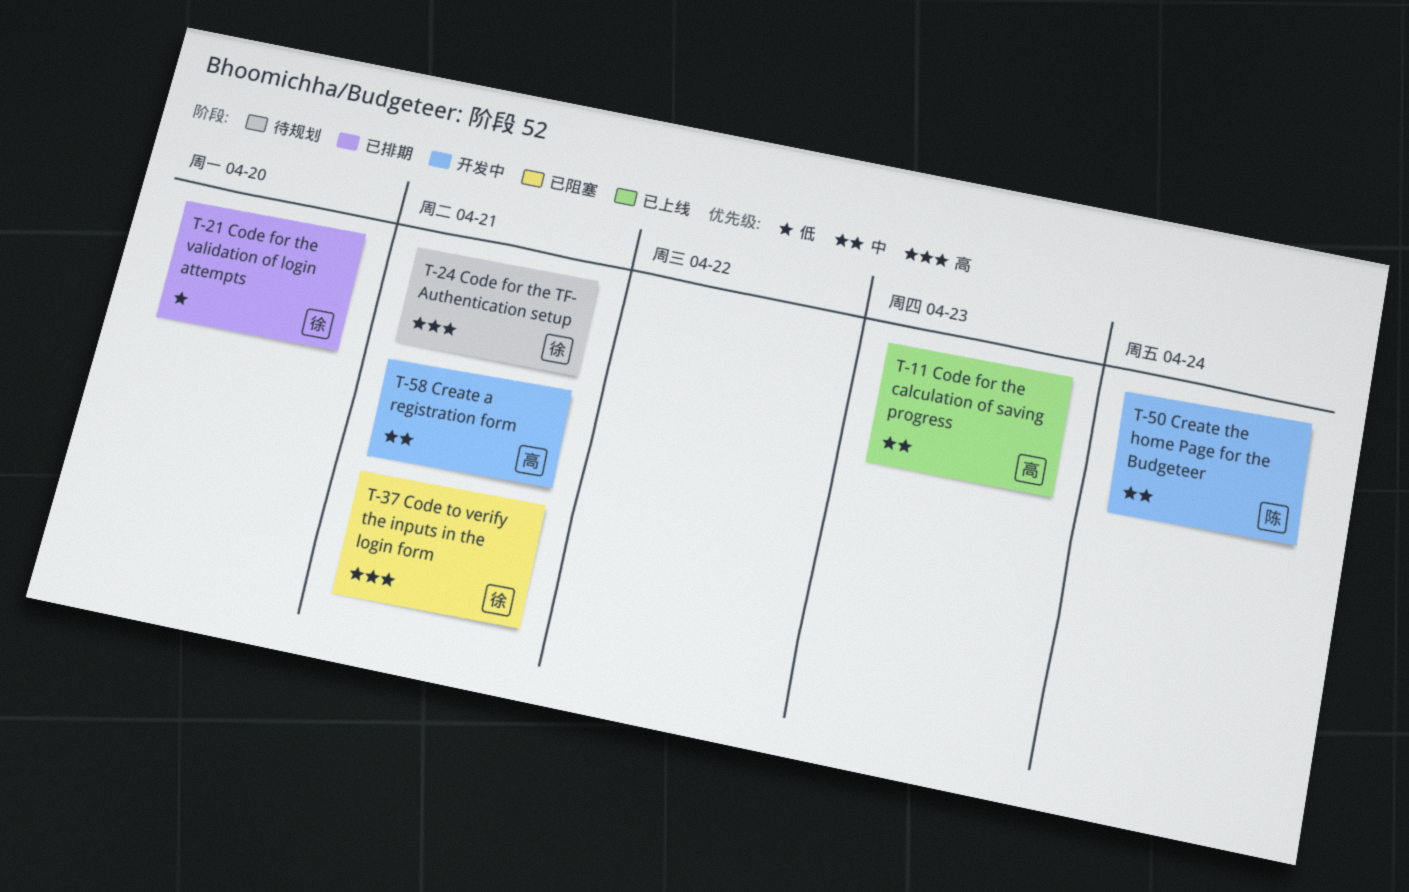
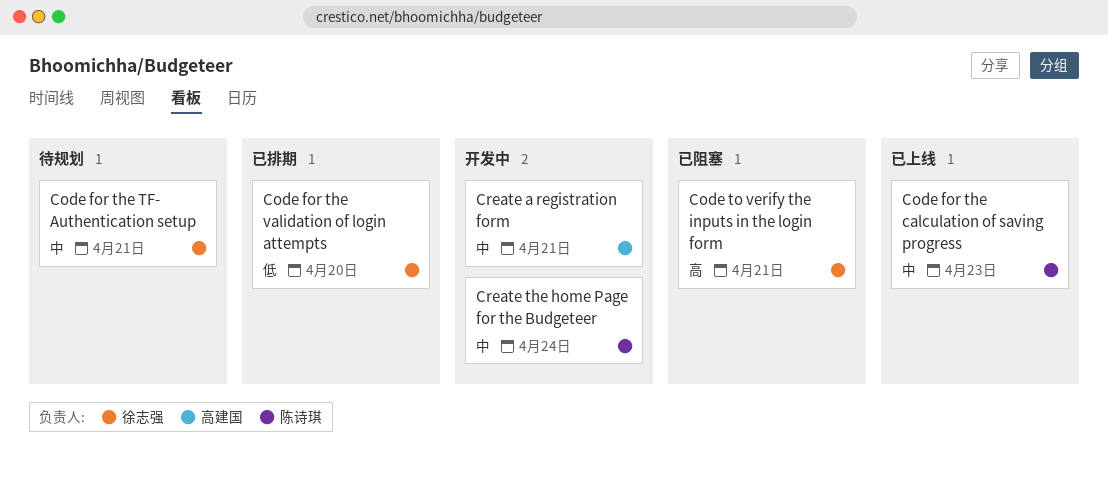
Code for the calculation of saving progress, owner: 高建国 -> 陈诗琪
Code for the TF- Authentication setup, priority: 高 -> 中

